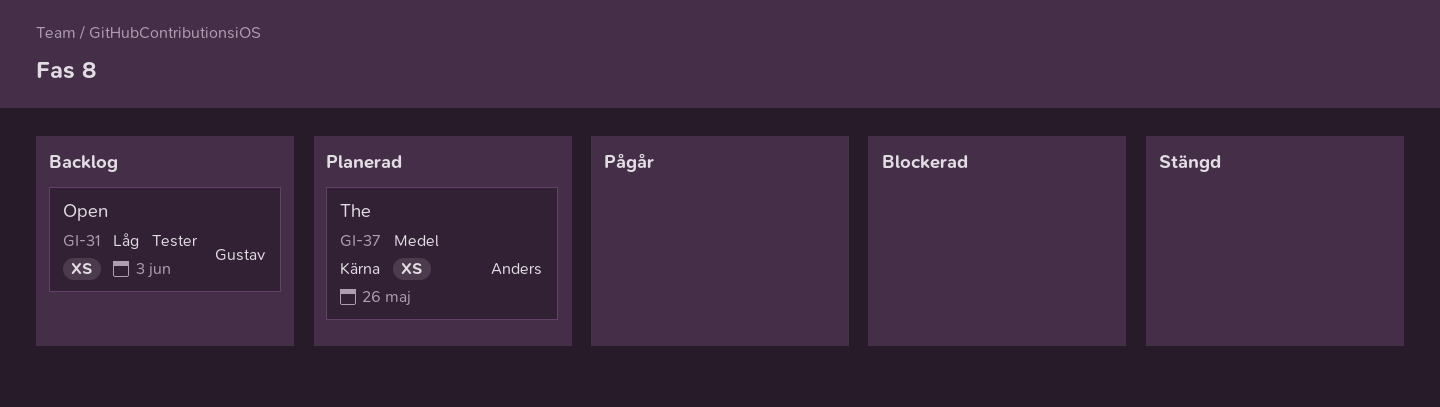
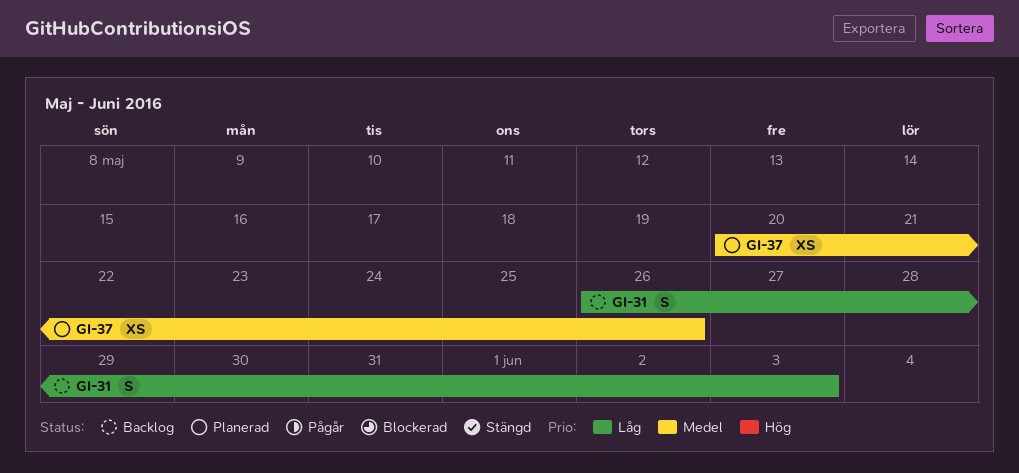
GI-31, estimate: XS -> S

